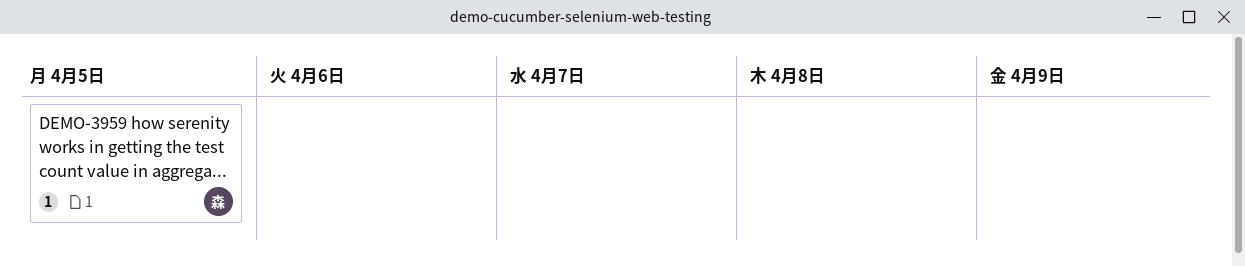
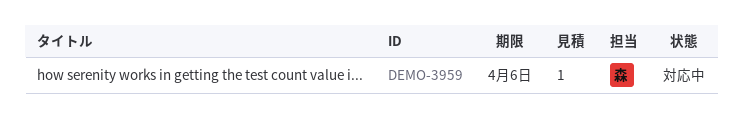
DEMO-3959, due: Apr 5 -> Apr 6

